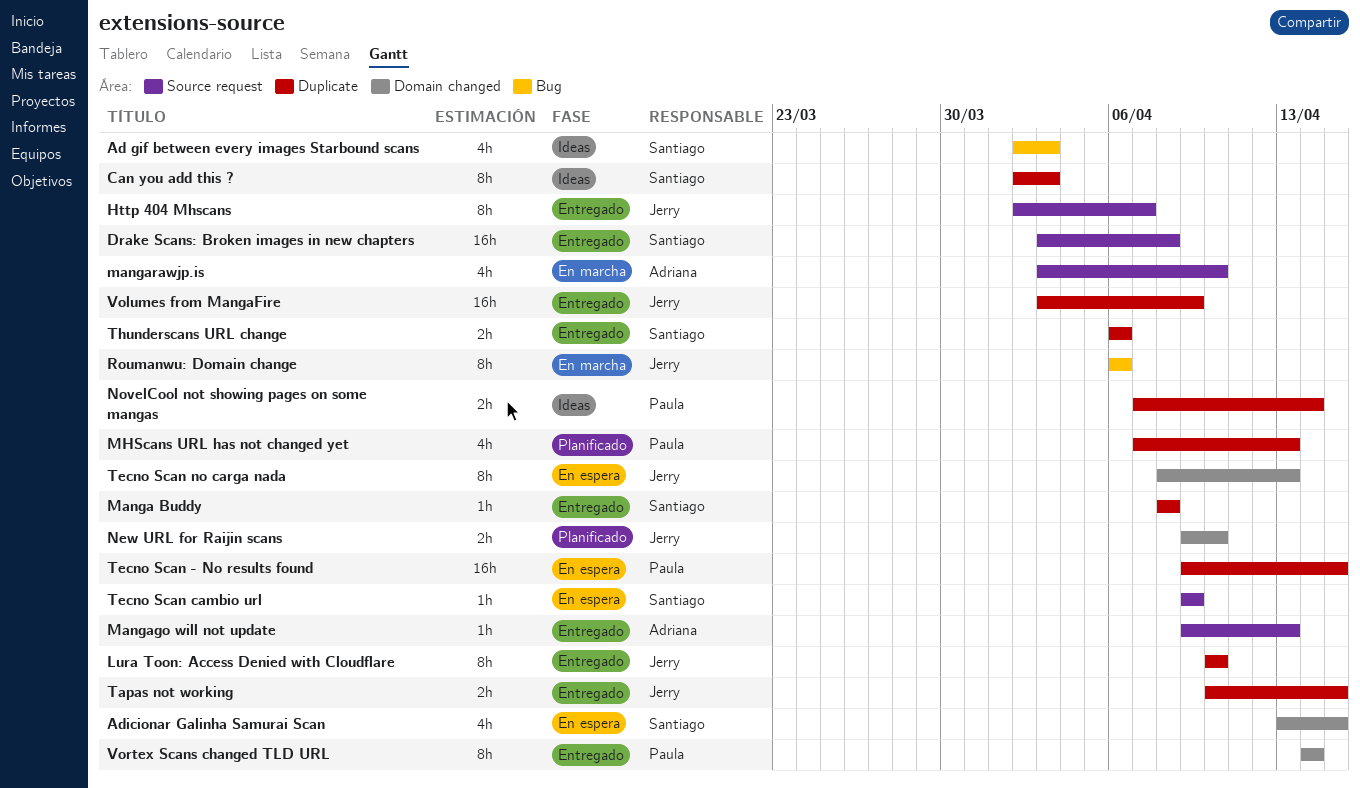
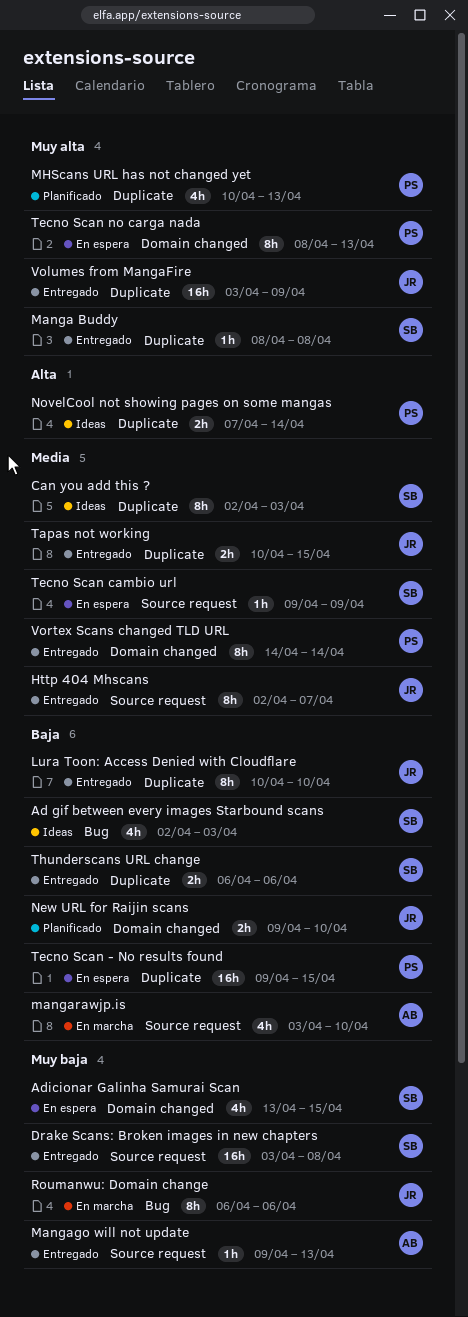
MHScans URL has not changed yet, start: Apr 7 -> Apr 10
Tecno Scan no carga nada, owner: Jerry -> Paula

